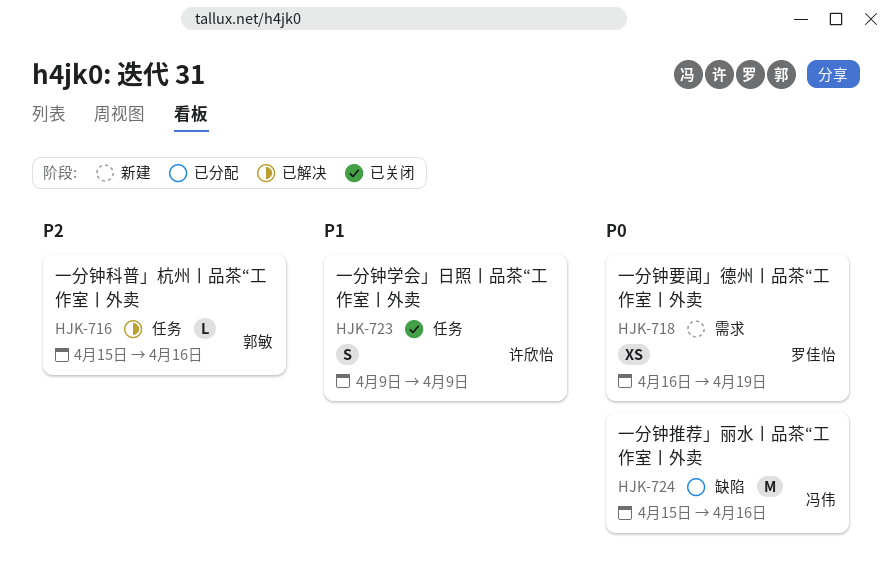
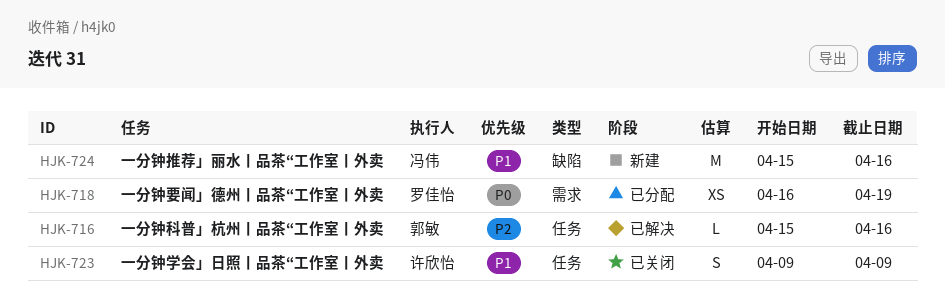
HJK-718, status: 新建 -> 已分配
HJK-724, status: 已分配 -> 新建
HJK-724, priority: P0 -> P1

